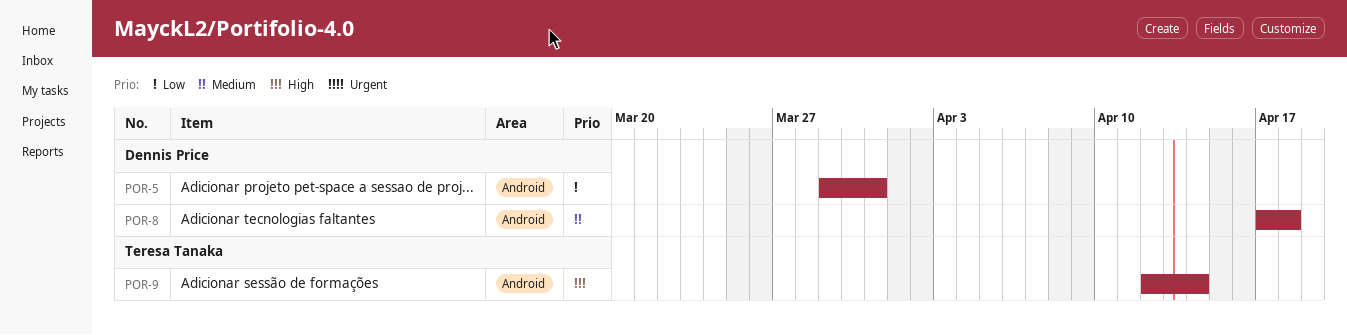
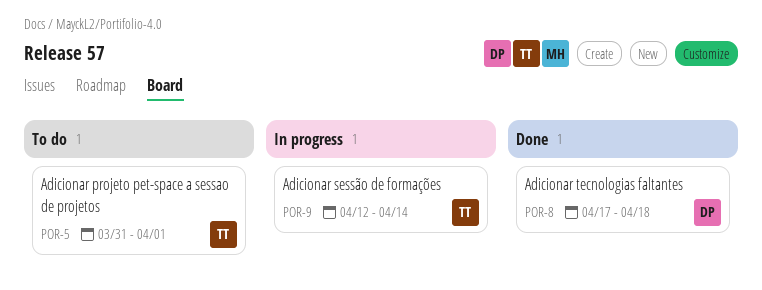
POR-5, owner: Dennis Price -> Teresa Tanaka
POR-5, start: Mar 29 -> Mar 31
POR-5, due: Mar 31 -> Apr 1

